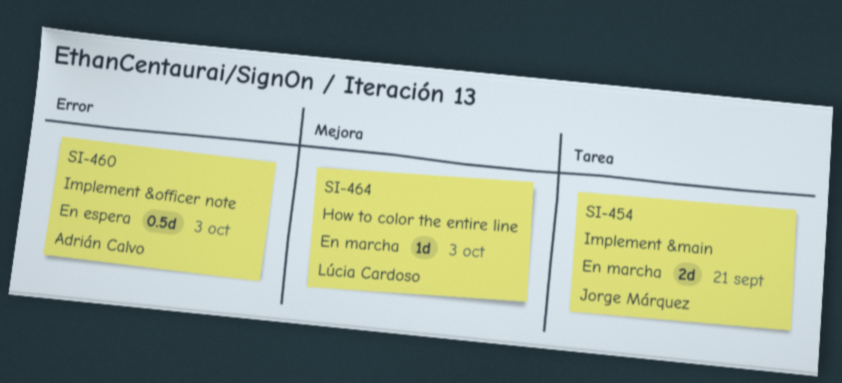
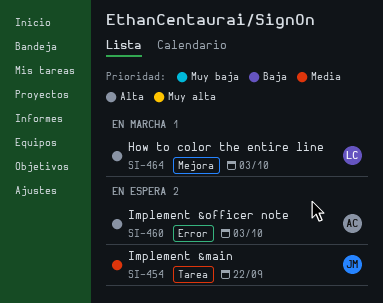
SI-454, status: En marcha -> En espera
SI-454, due: Sep 21 -> Sep 22

